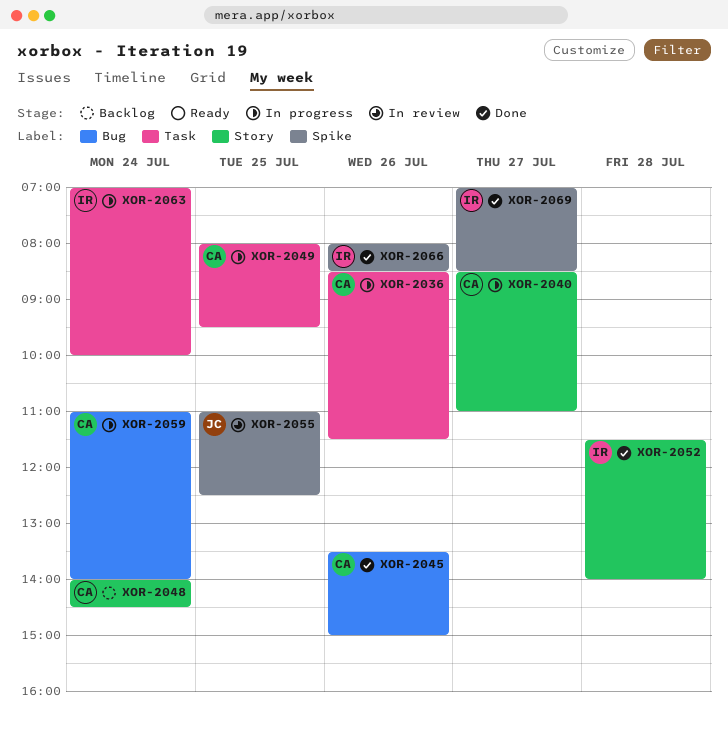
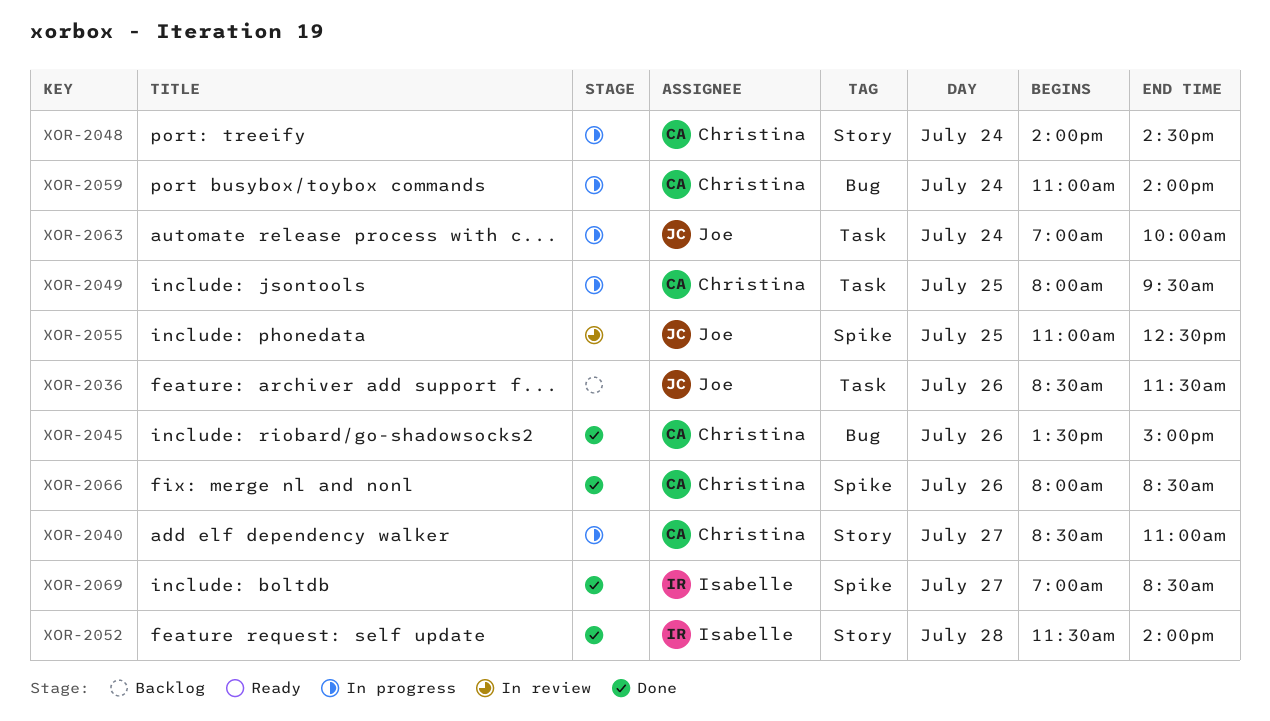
XOR-2036, status: In progress -> Backlog
XOR-2036, owner: Christina -> Joe
XOR-2048, status: Backlog -> In progress
XOR-2063, owner: Isabelle -> Joe
XOR-2066, owner: Isabelle -> Christina

